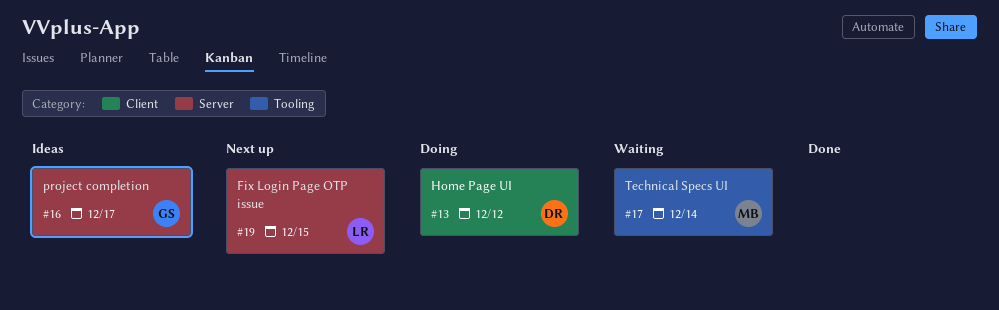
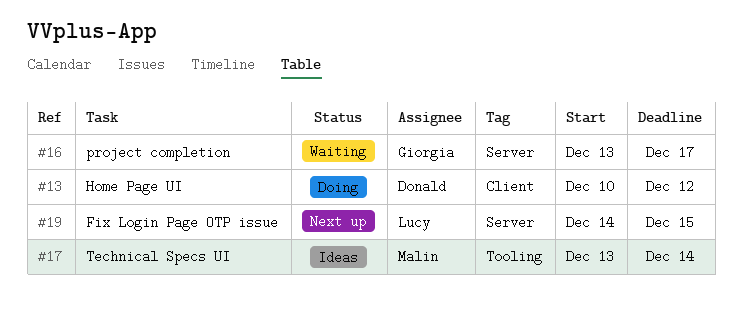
#16, status: Ideas -> Waiting
#17, status: Waiting -> Ideas

